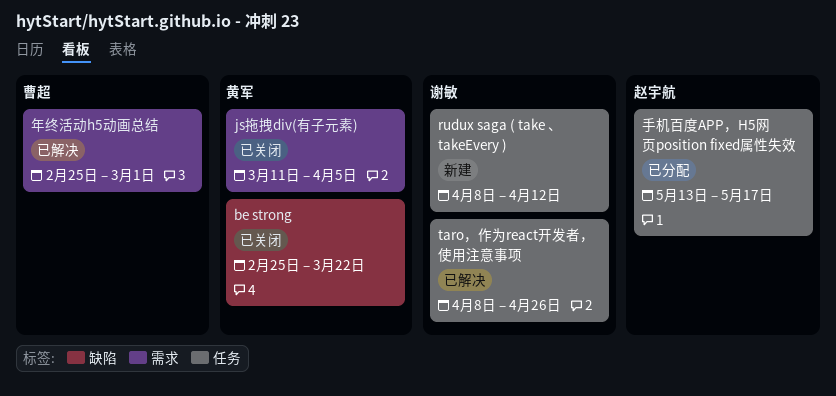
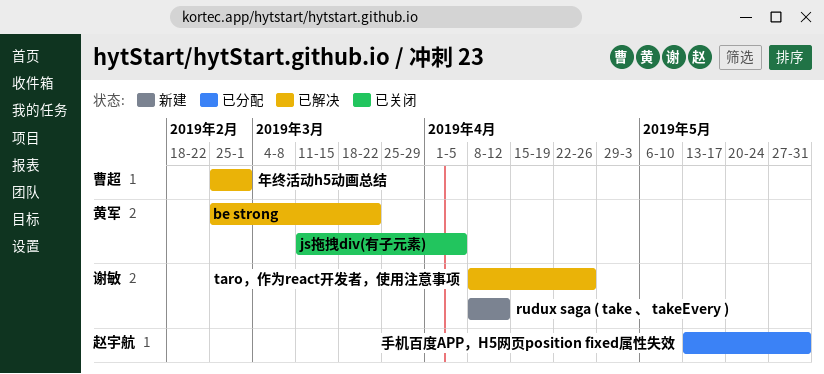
be strong, status: 已关闭 -> 已解决
手机百度APP，H5网页position fixed属性失效, due: May 17 -> May 31

